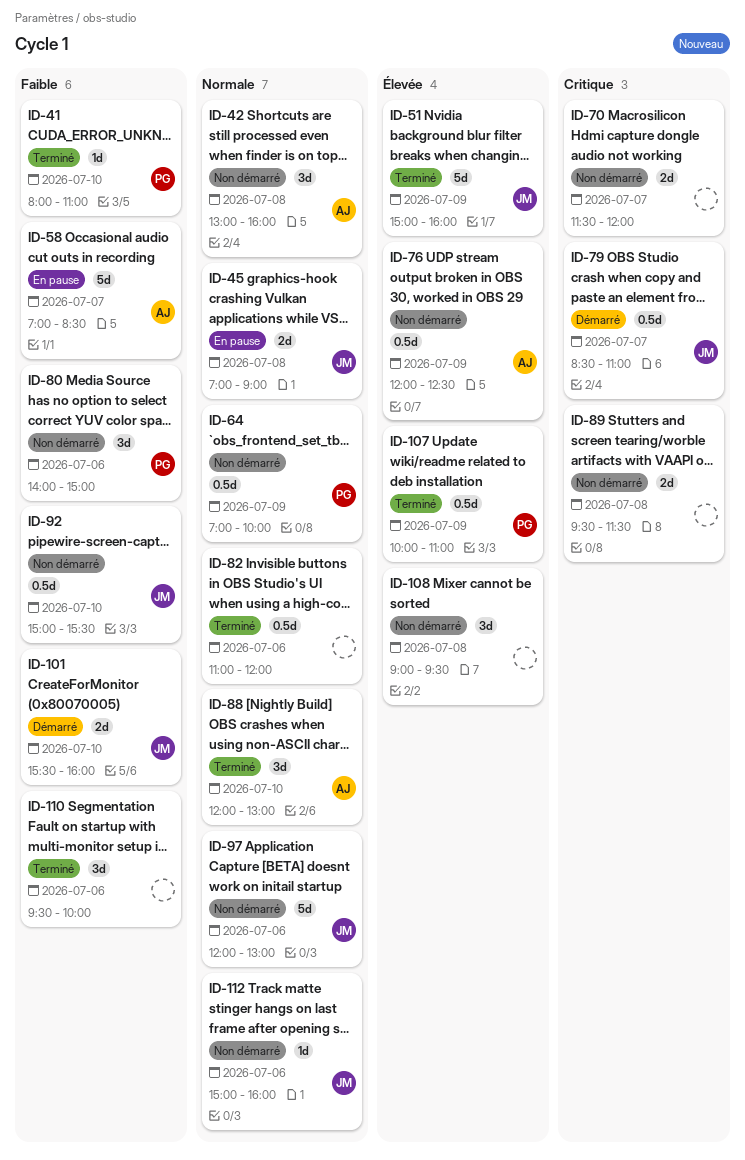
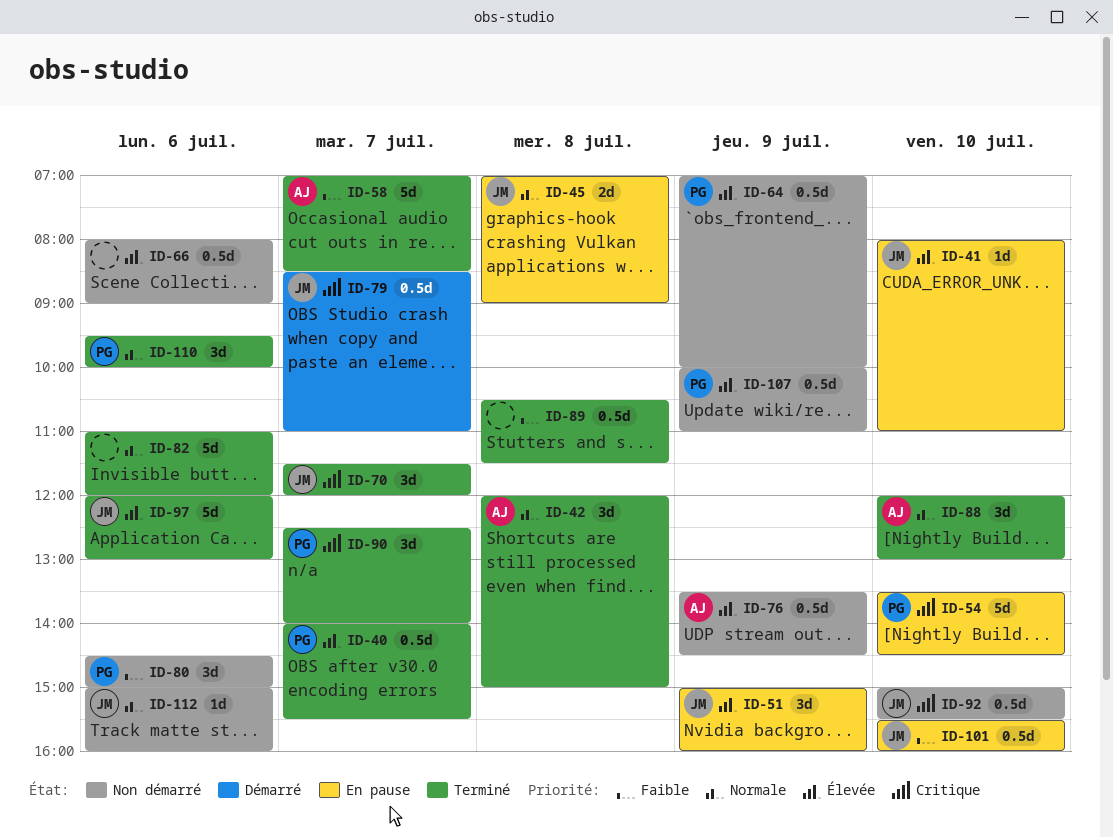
ID-40: none -> present
ID-41, status: Terminé -> En pause
ID-41, owner: PG -> JM
ID-41, priority: Faible -> Élevée
ID-42, status: Non démarré -> Terminé
ID-42, begins: 13:00 -> 12:00
ID-42, ends: 16:00 -> 15:00
ID-51, status: Terminé -> En pause
ID-51, estimate: 5d -> 3d
ID-54: none -> present
ID-58, status: En pause -> Terminé
ID-64, priority: Normale -> Élevée
ID-66: none -> present
ID-70, status: Non démarré -> Terminé
ID-70, owner: none -> JM
ID-70, estimate: 2d -> 3d
ID-76, begins: 12:00 -> 13:30
ID-76, ends: 12:30 -> 14:30
ID-80, begins: 14:00 -> 14:30
ID-82, estimate: 0.5d -> 5d
ID-89, status: Non démarré -> Terminé
ID-89, priority: Critique -> Faible
ID-89, estimate: 2d -> 0.5d
ID-89, begins: 09:30 -> 10:30
ID-90: none -> present
ID-92, priority: Faible -> Critique
ID-97, status: Non démarré -> Terminé
ID-97, priority: Normale -> Élevée
ID-101, status: Démarré -> En pause
ID-101, estimate: 2d -> 0.5d
ID-107, status: Terminé -> Non démarré
ID-108: present -> none
ID-110, owner: none -> PG
ID-110, priority: Faible -> Normale

